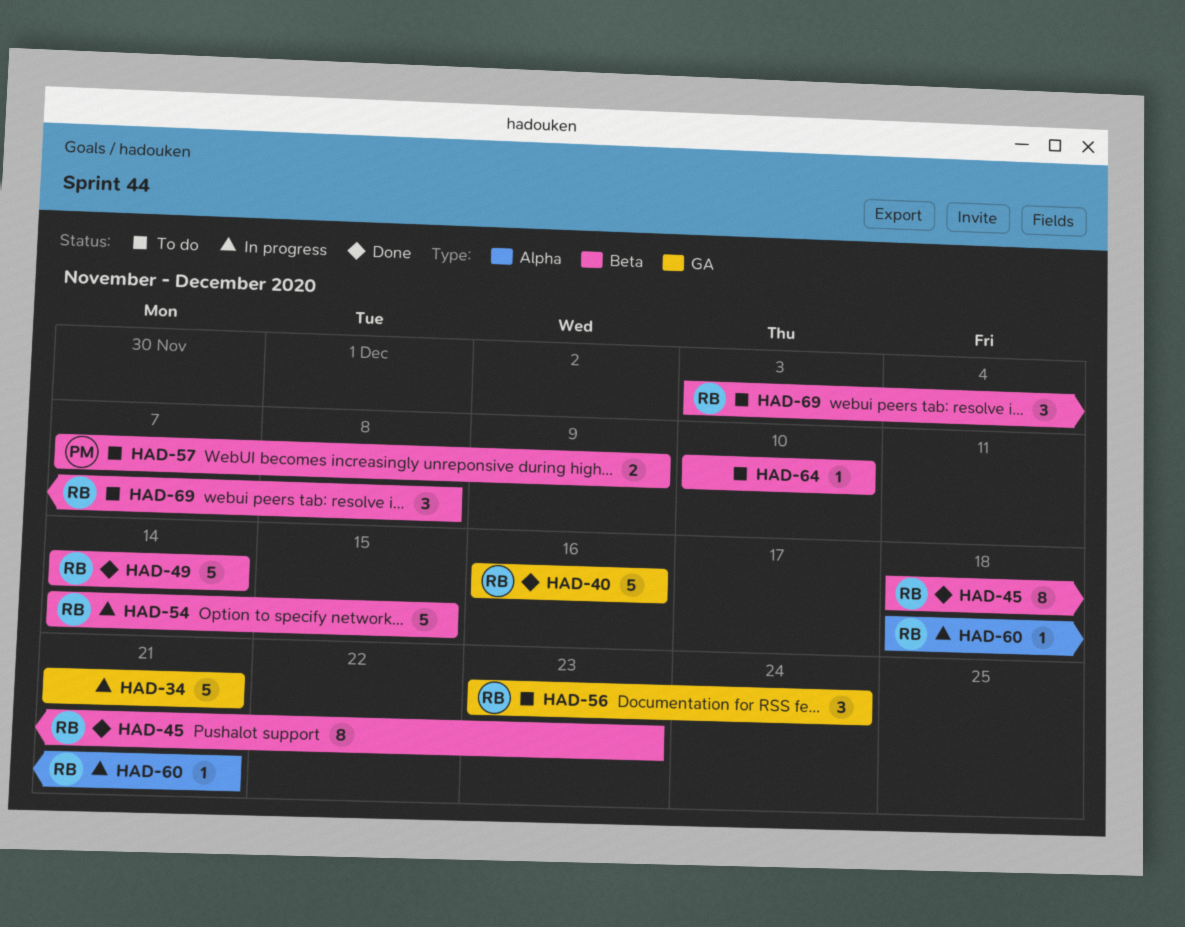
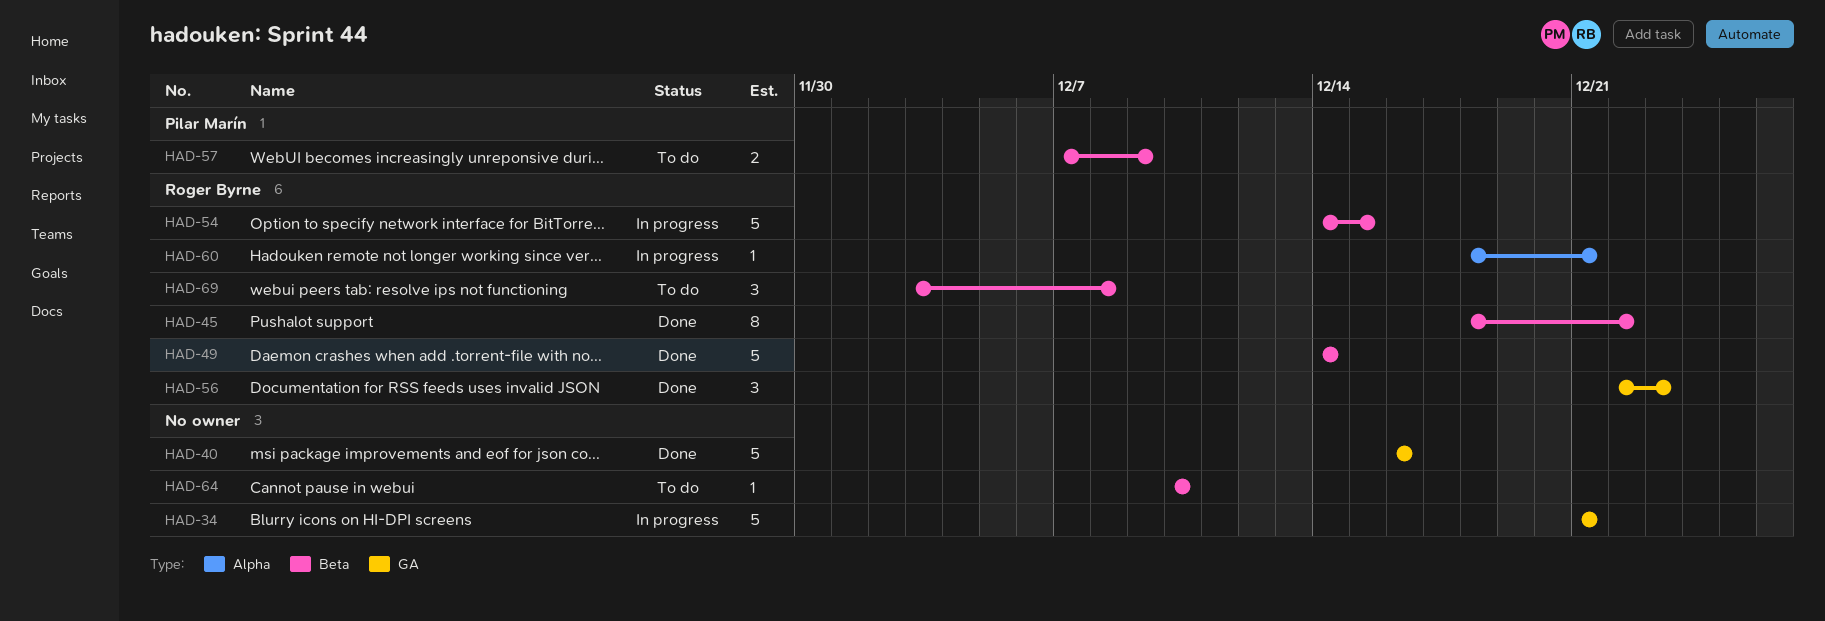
HAD-40, owner: Roger Byrne -> none
HAD-45, due: Dec 23 -> Dec 22
HAD-56, status: To do -> Done
HAD-56, start: Dec 23 -> Dec 22
HAD-56, due: Dec 24 -> Dec 23

